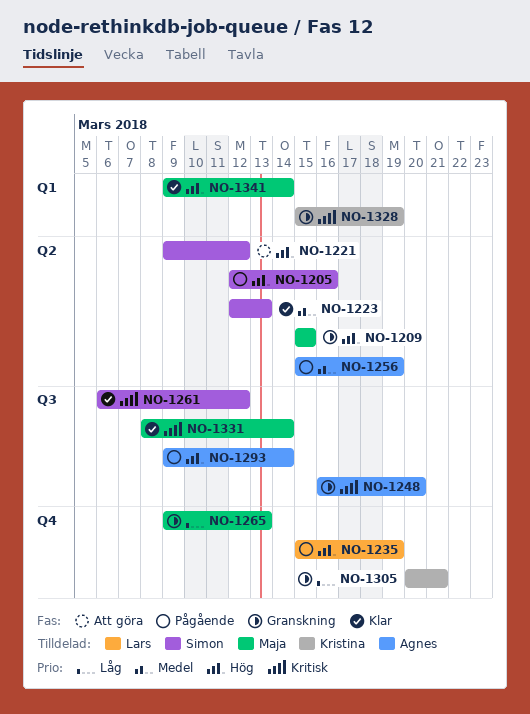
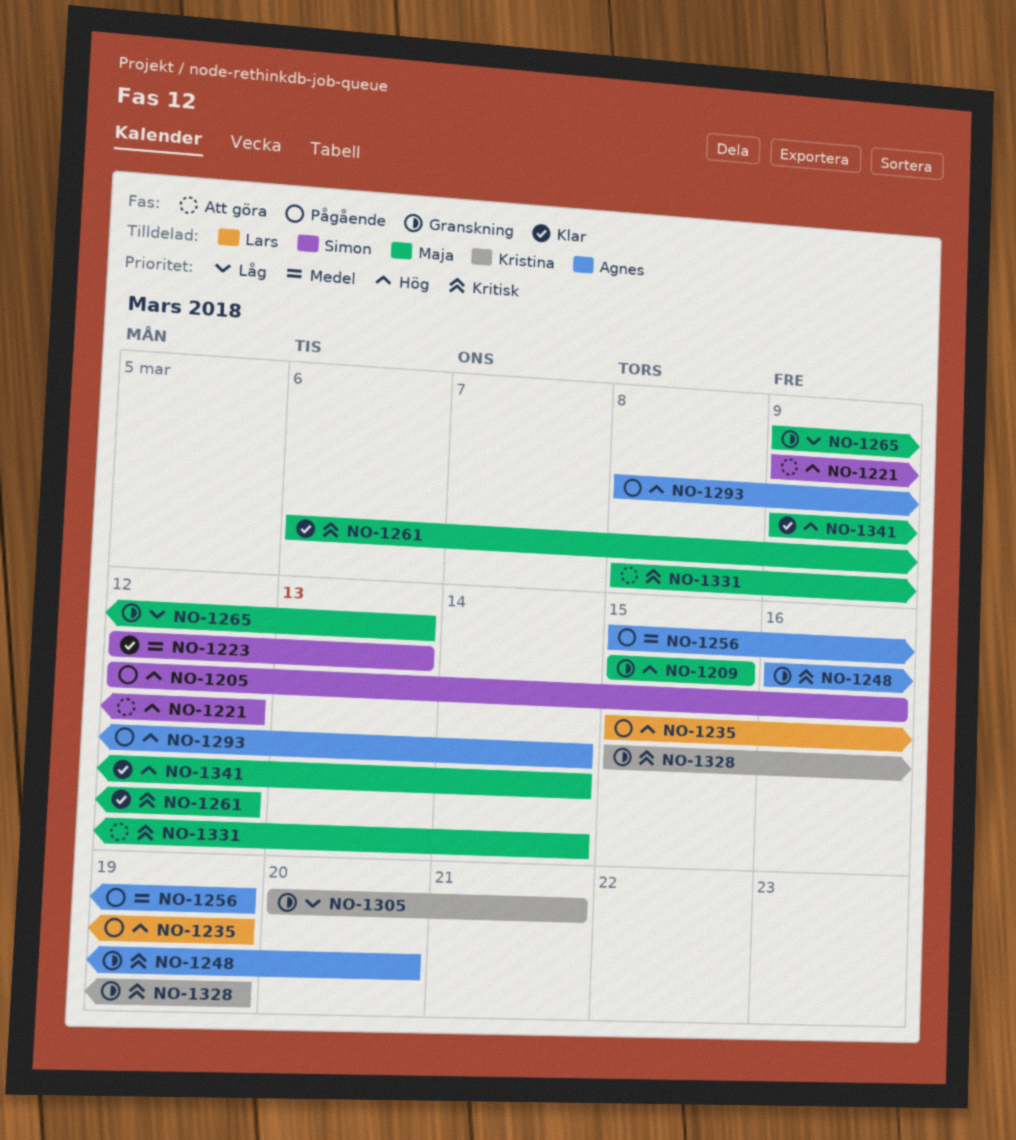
NO-1261, owner: Simon -> Maja
NO-1293, start: Mar 9 -> Mar 8
NO-1331, status: Klar -> Att göra

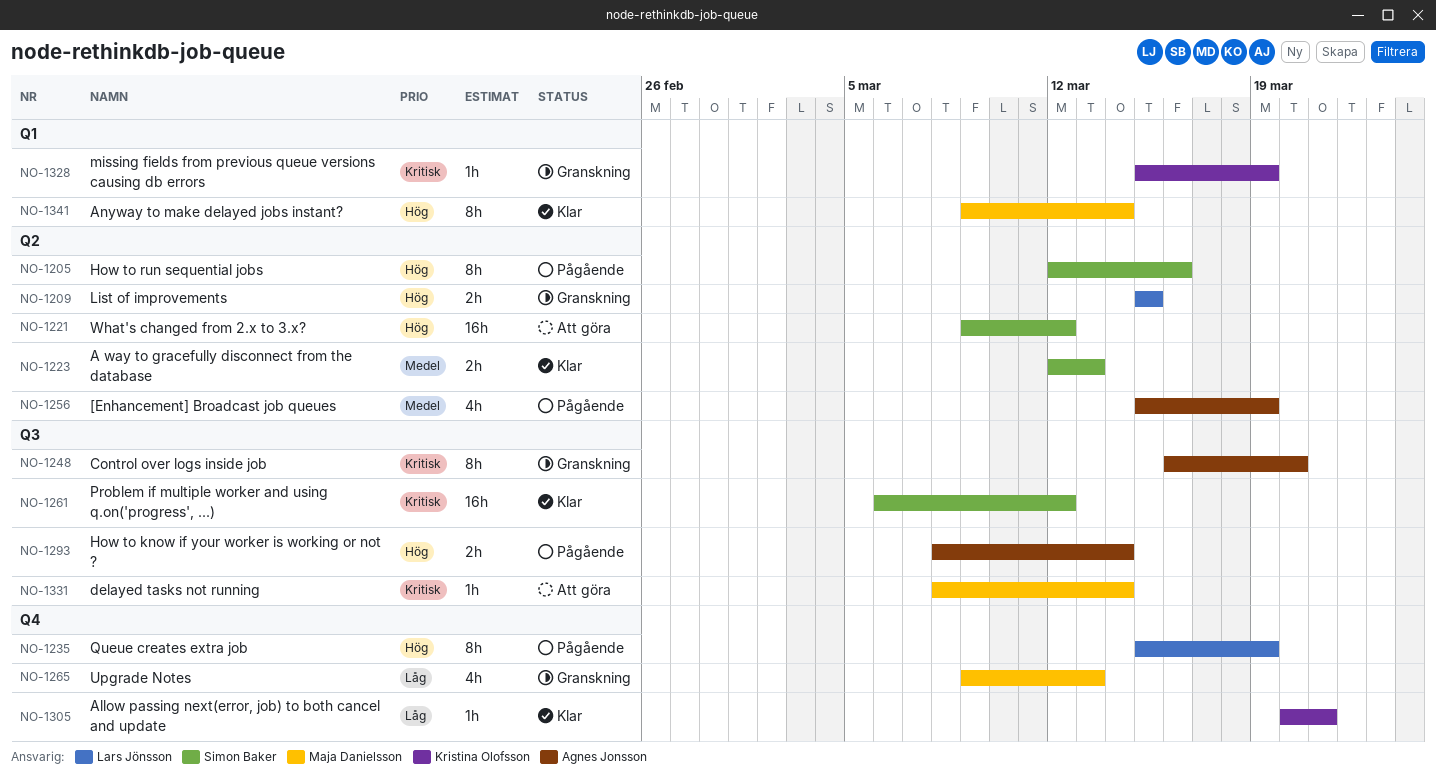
NO-1209, owner: Maja Danielsson -> Lars Jönsson
NO-1261, owner: Maja Danielsson -> Simon Baker
NO-1305, status: Granskning -> Klar

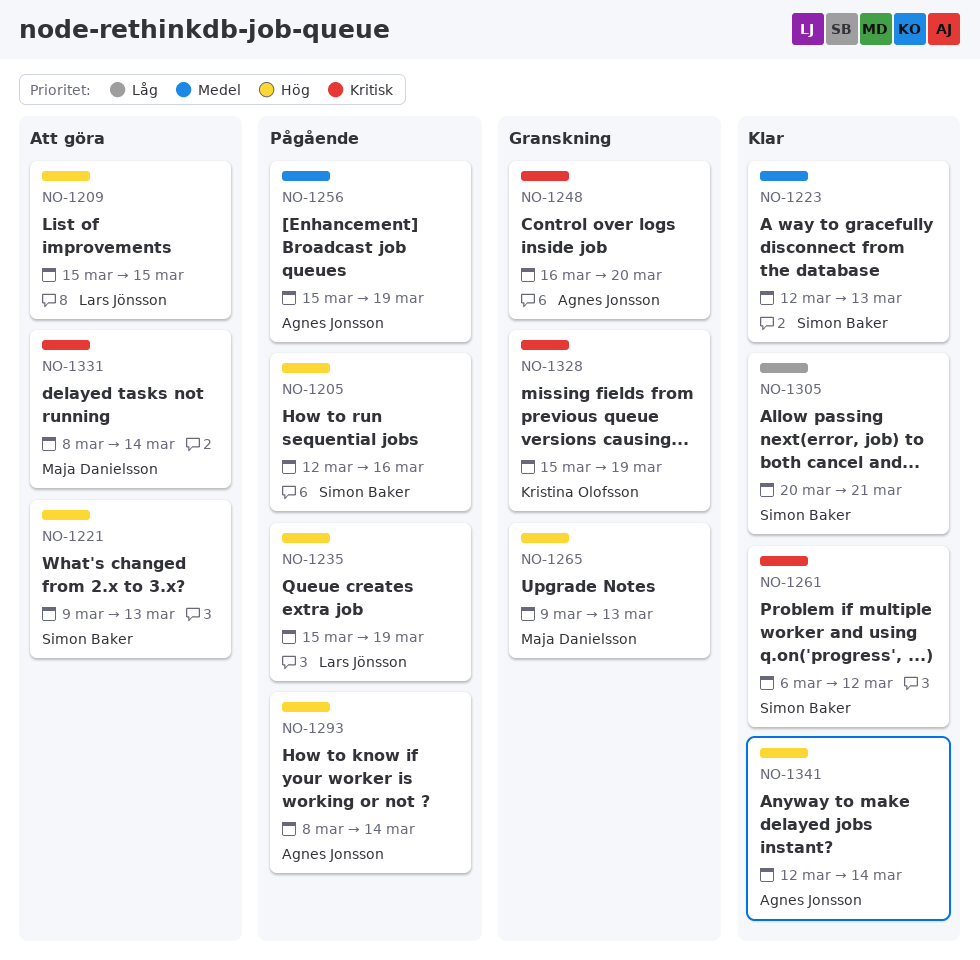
NO-1209, status: Granskning -> Att göra
NO-1221, due: Mar 12 -> Mar 13
NO-1265, priority: Låg -> Hög
NO-1305, owner: Kristina Olofsson -> Simon Baker
NO-1341, owner: Maja Danielsson -> Agnes Jonsson
NO-1341, start: Mar 9 -> Mar 12

